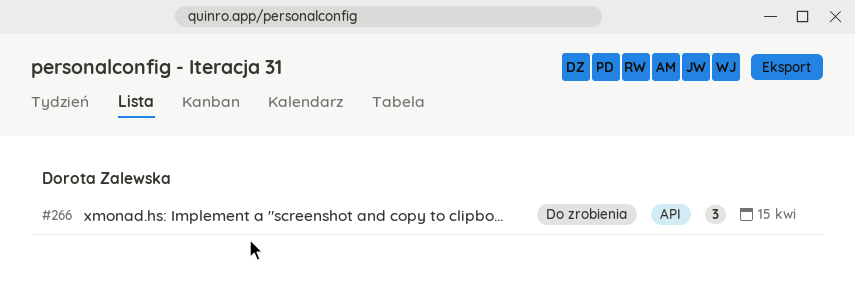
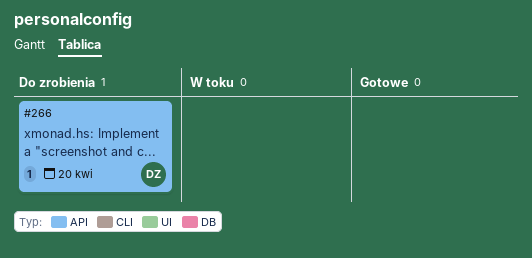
#266, estimate: 3 -> 1
#266, due: Apr 15 -> Apr 20

